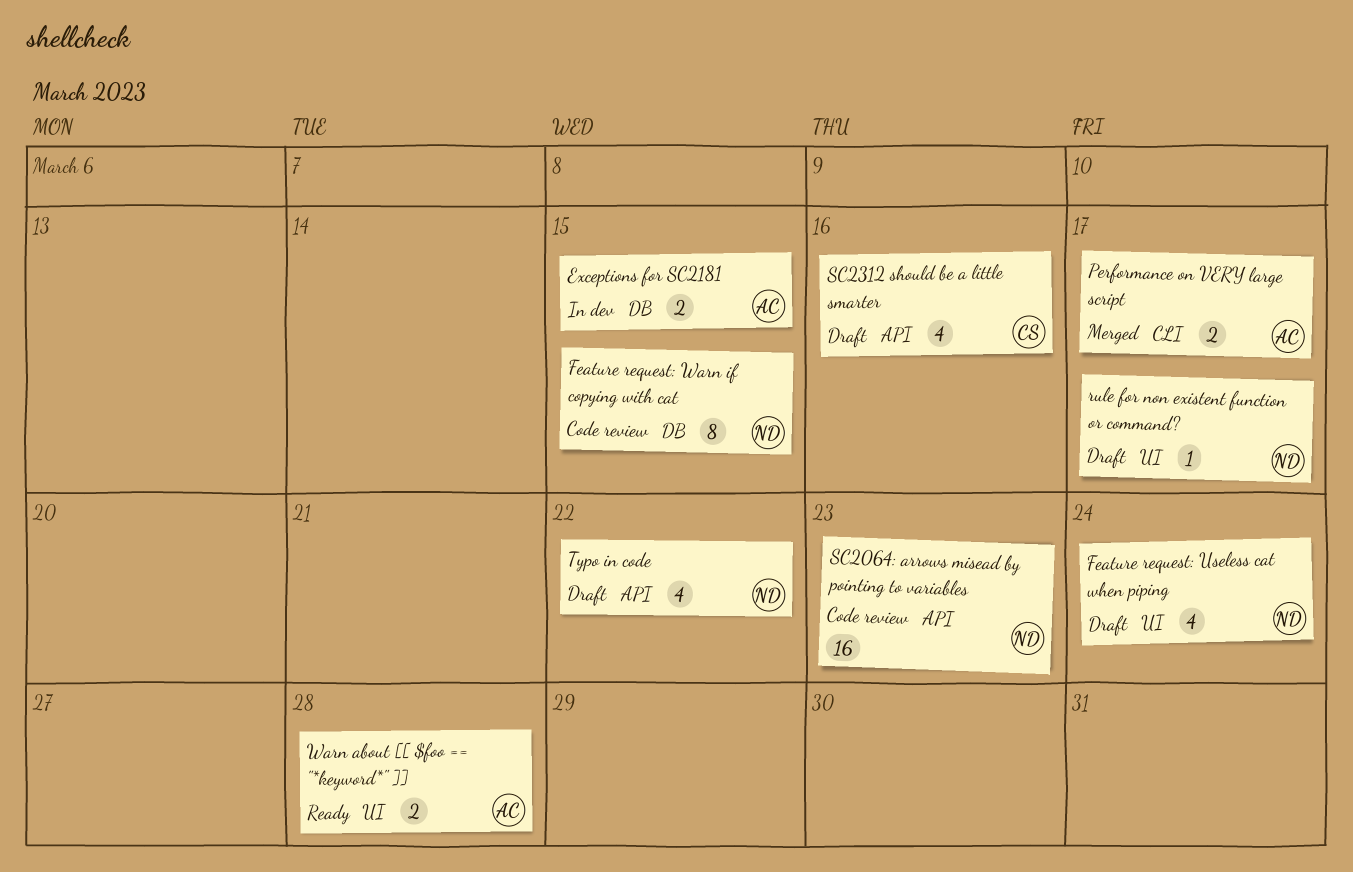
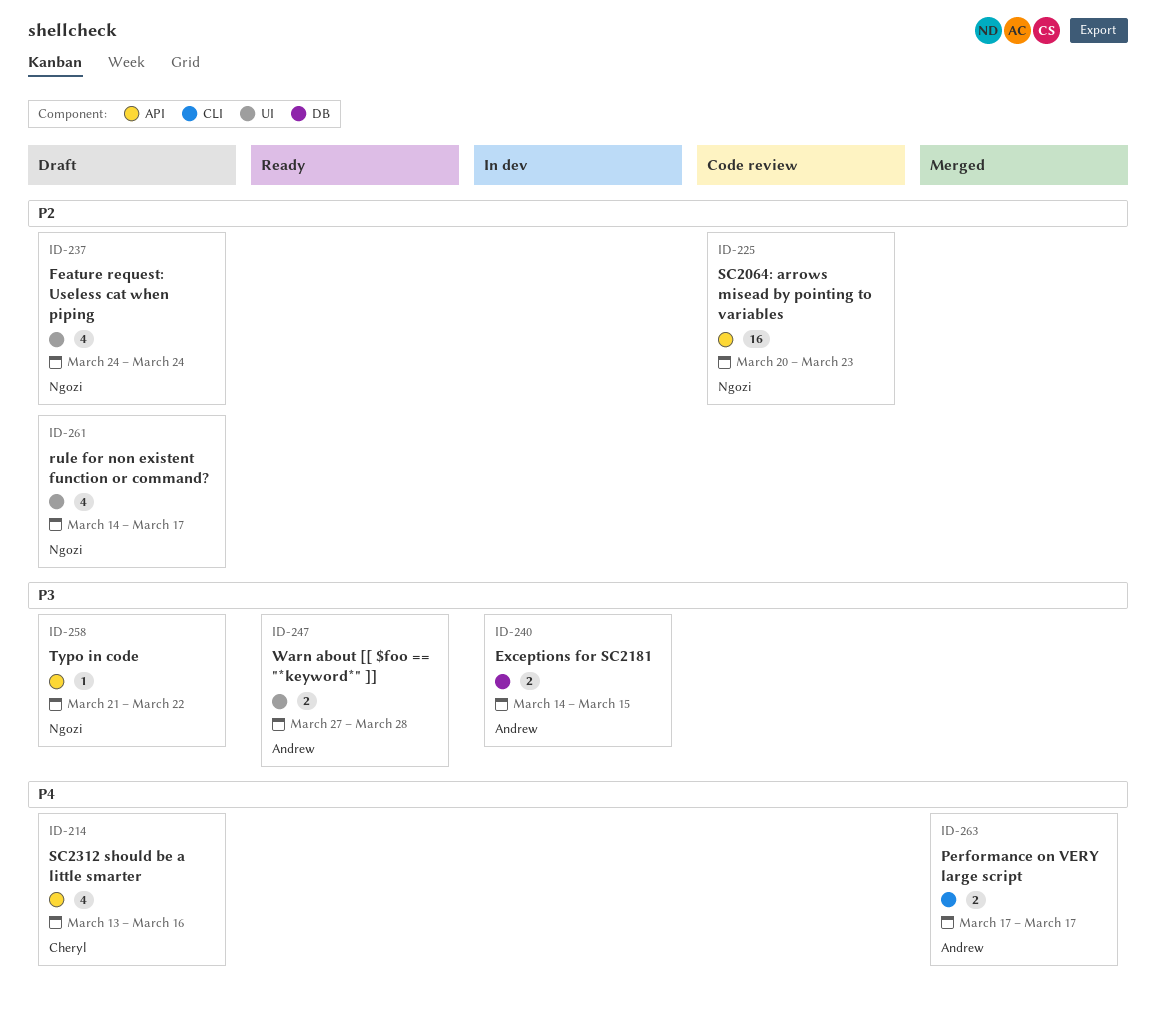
Feature request: Warn if copying with cat: present -> none
rule for non existent function or command?, estimate: 1 -> 4
Typo in code, estimate: 4 -> 1

